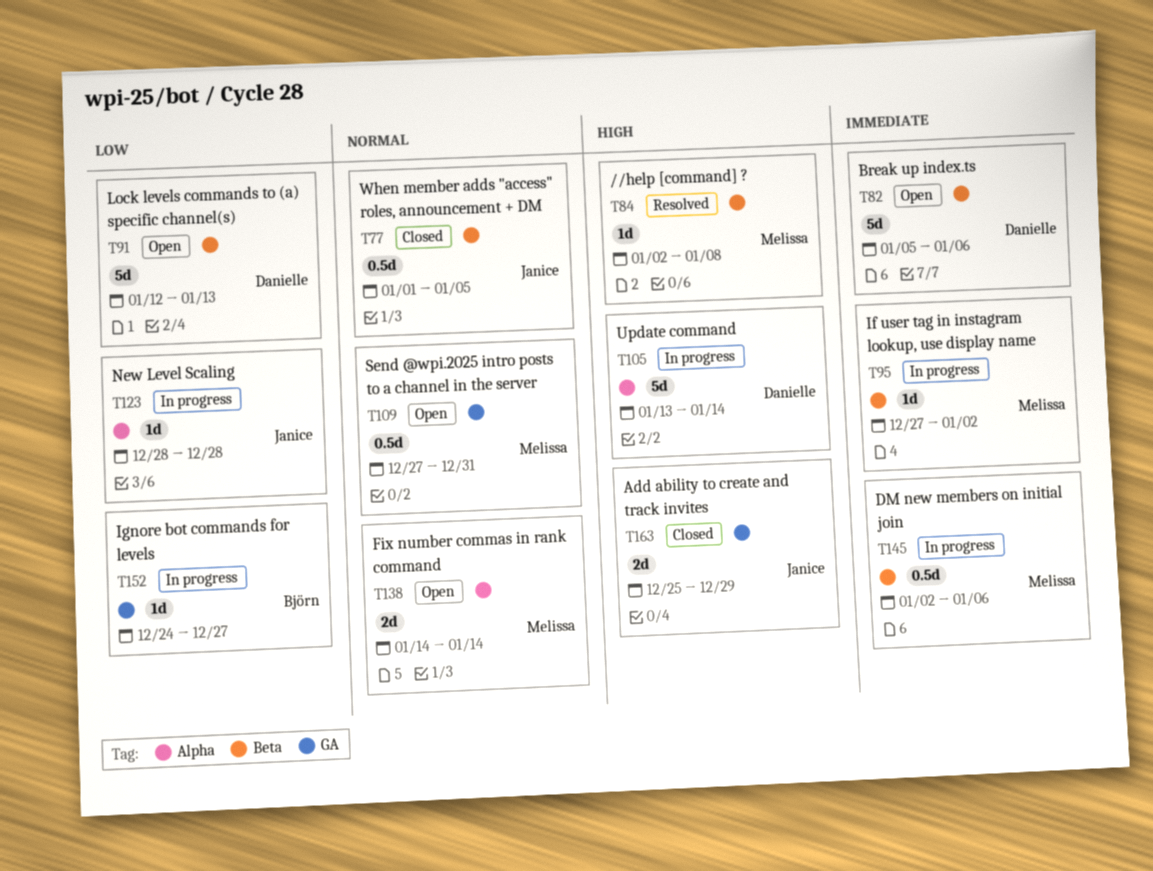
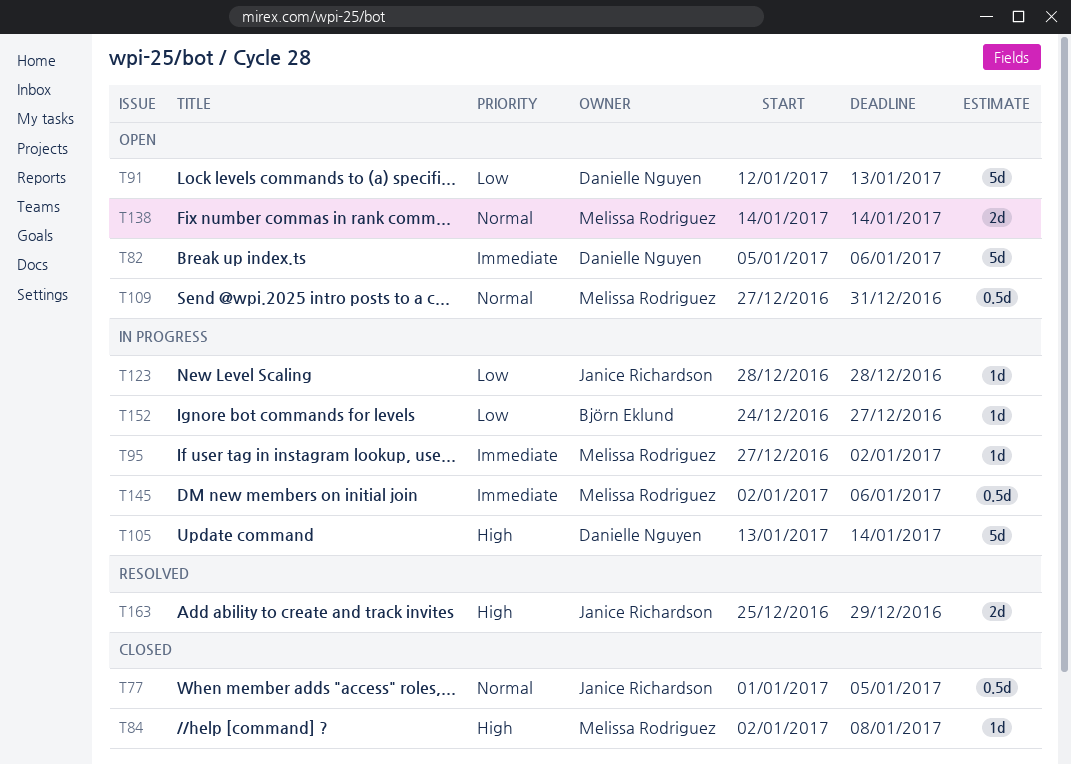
T84, status: Resolved -> Closed
T163, status: Closed -> Resolved

